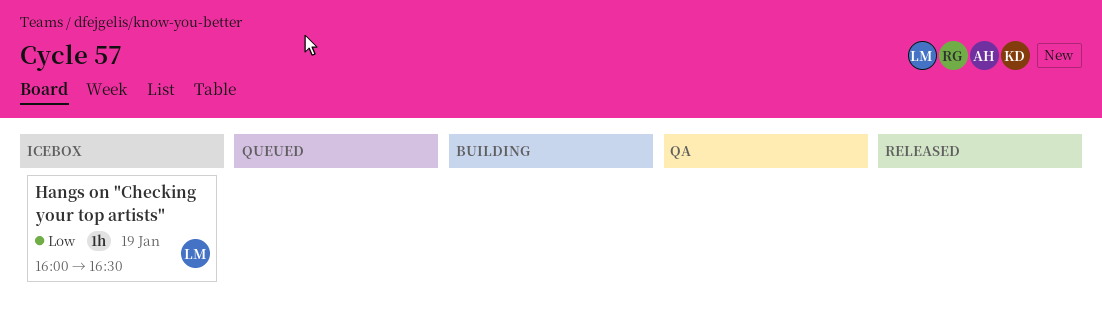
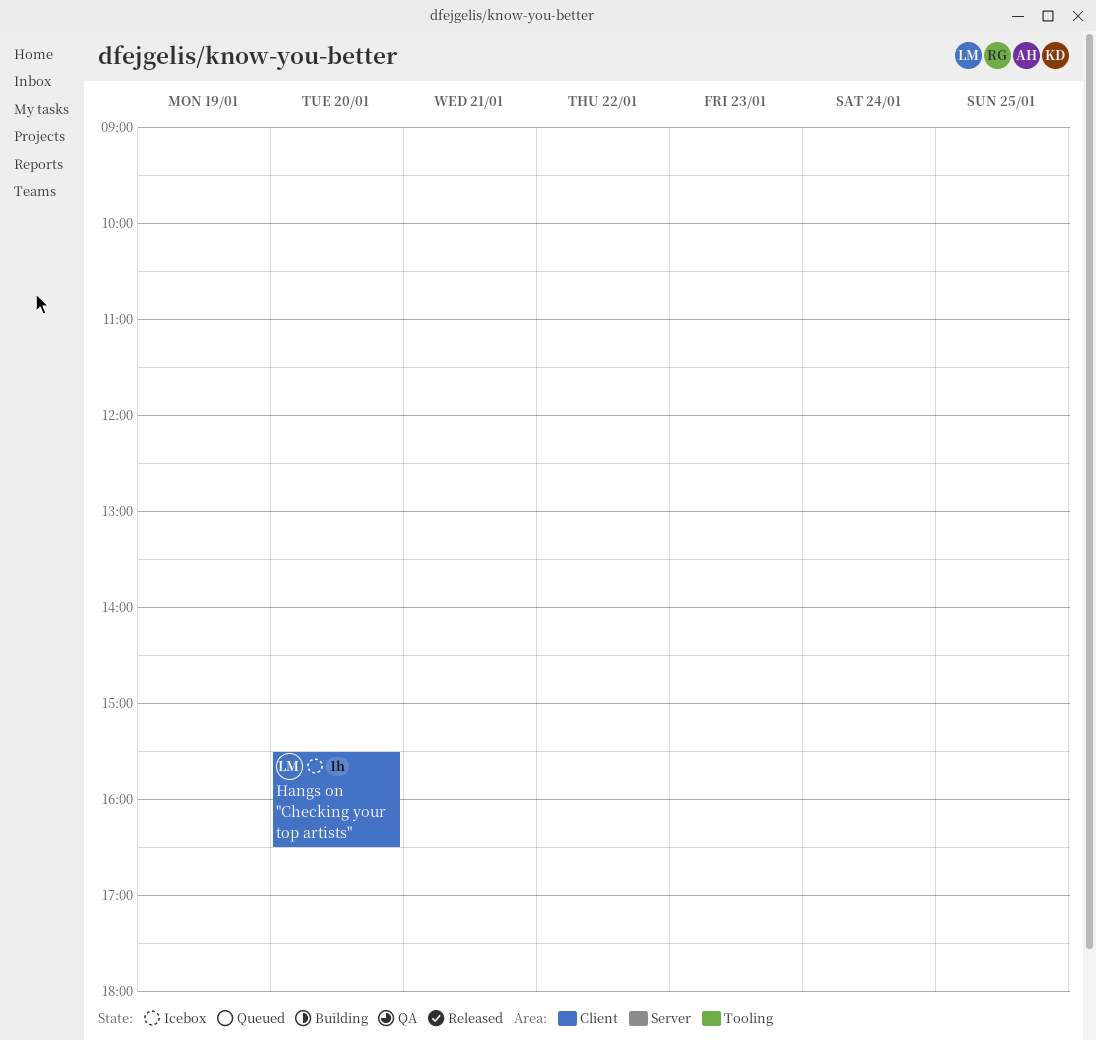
Hangs on "Checking your top artists", day: Jan 19 -> Jan 20
Hangs on "Checking your top artists", begins: 16:00 -> 15:30

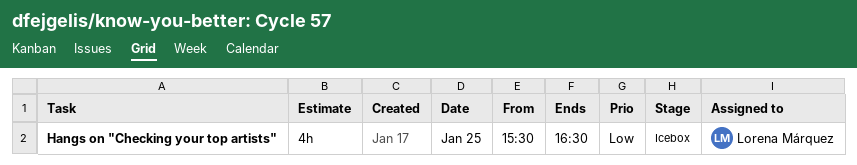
Hangs on "Checking your top artists", estimate: 1h -> 4h
Hangs on "Checking your top artists", day: Jan 20 -> Jan 25

